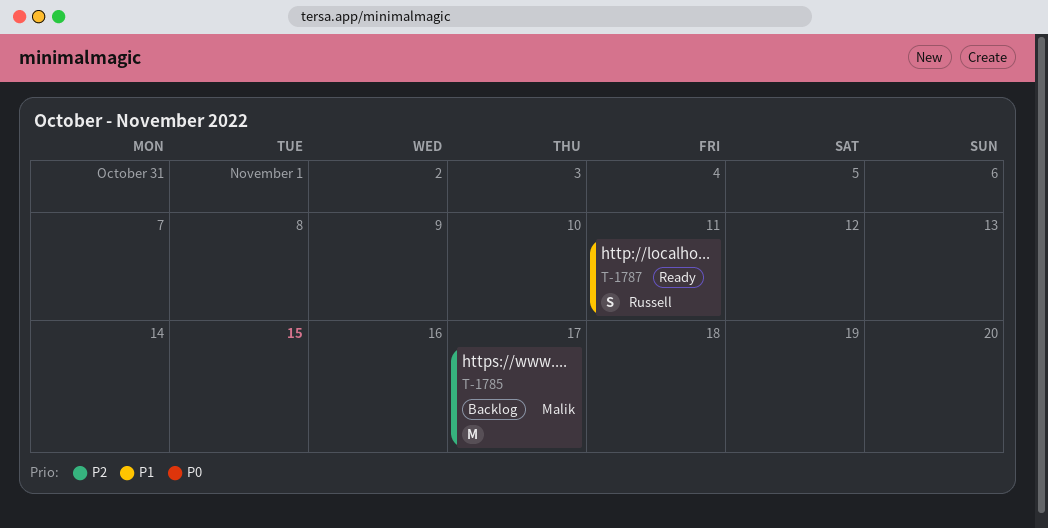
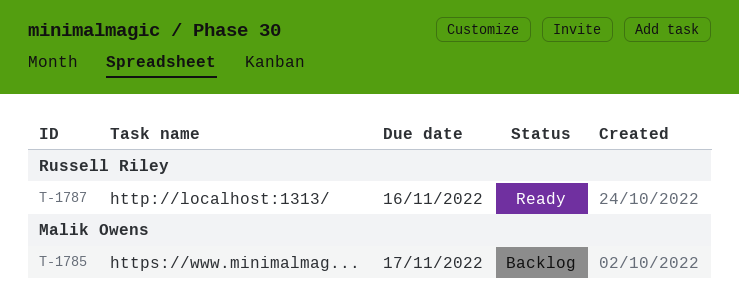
T-1787, due: Nov 11 -> Nov 16

